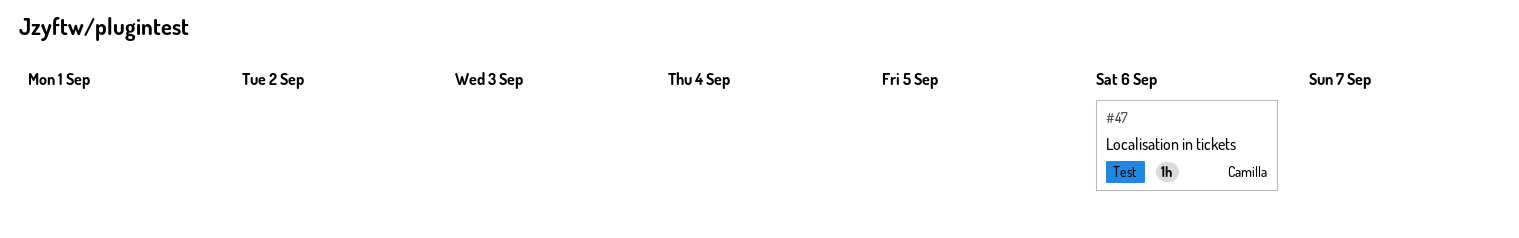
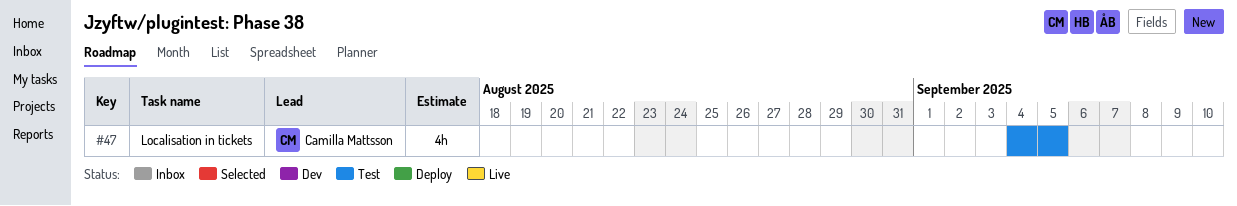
#47, estimate: 1h -> 4h
#47, due: Sep 6 -> Sep 5

